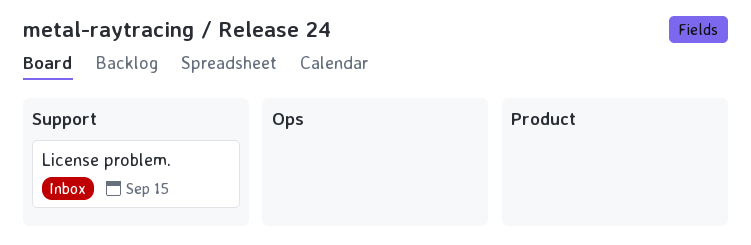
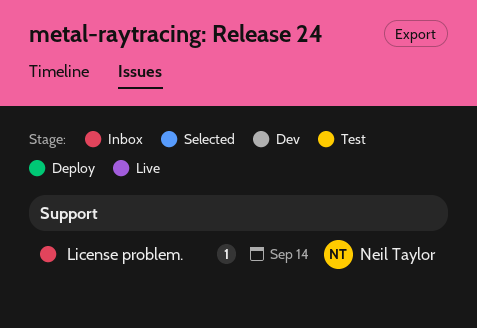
License problem., due: Sep 15 -> Sep 14

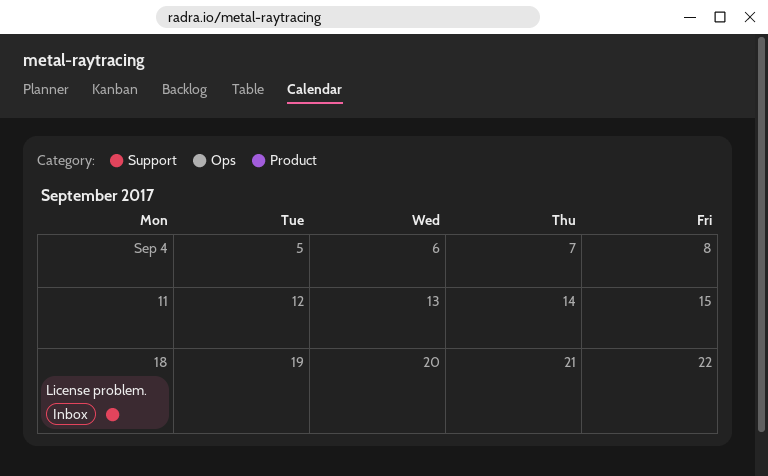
License problem., due: Sep 14 -> Sep 18

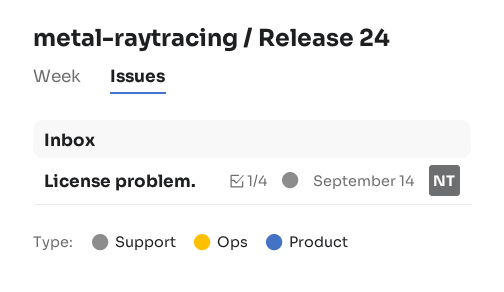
License problem., due: Sep 18 -> Sep 14

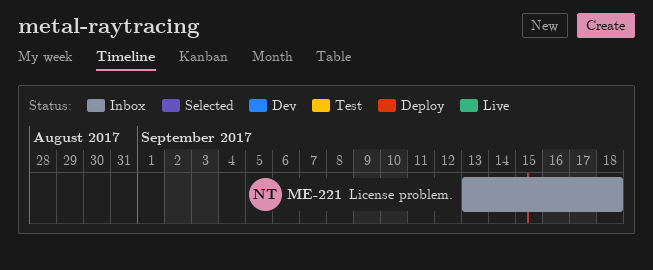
License problem., due: Sep 14 -> Sep 18

